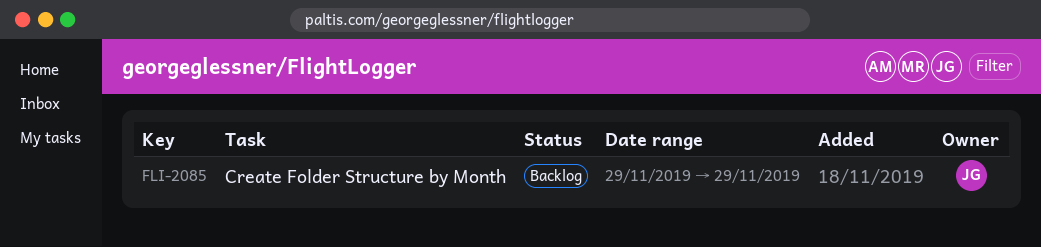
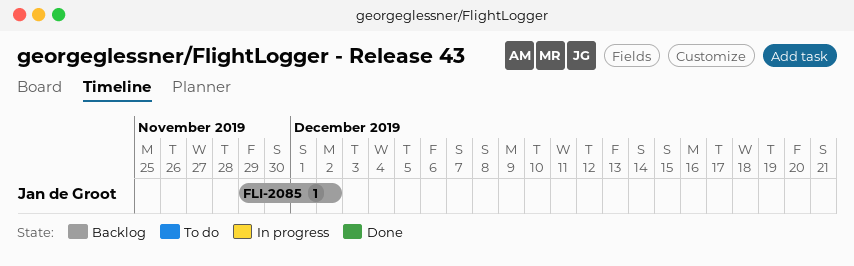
FLI-2085, due: Nov 29 -> Dec 2

